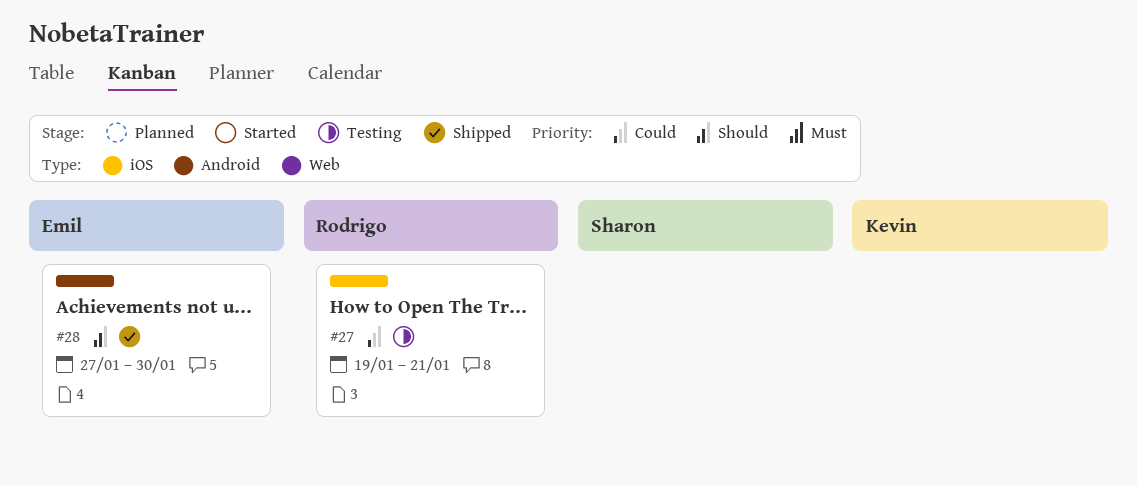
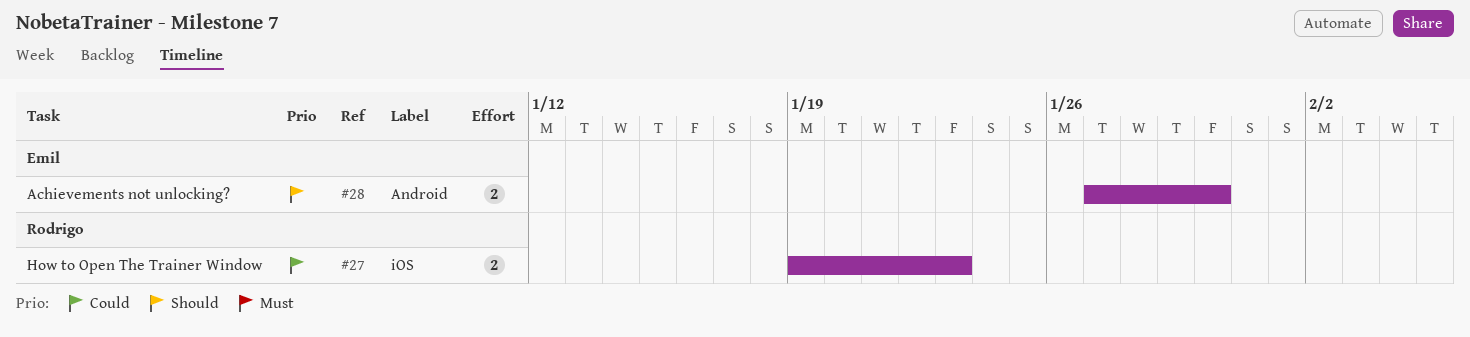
#27, due: Jan 21 -> Jan 23

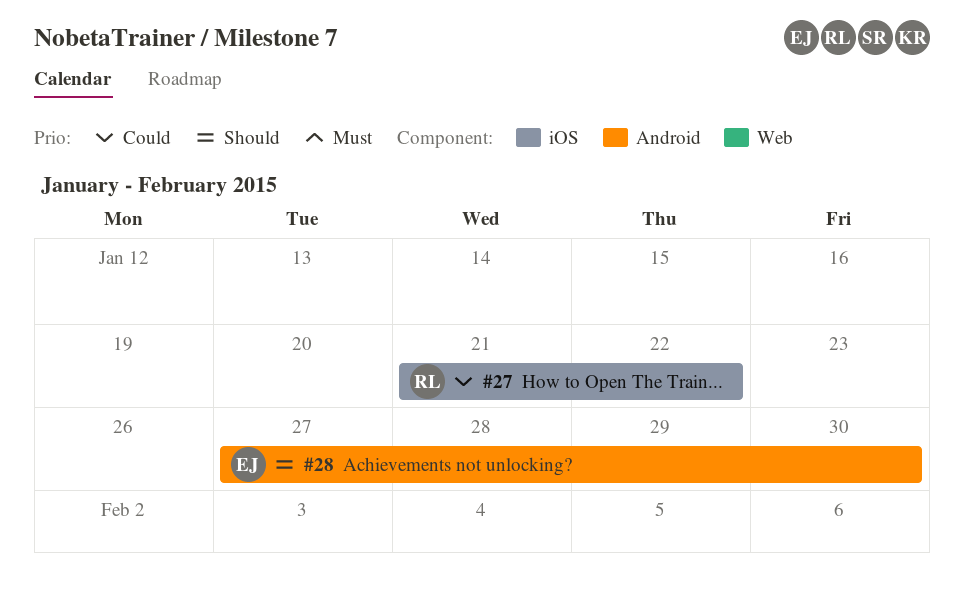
#27, start: Jan 19 -> Jan 21
#27, due: Jan 23 -> Jan 22

